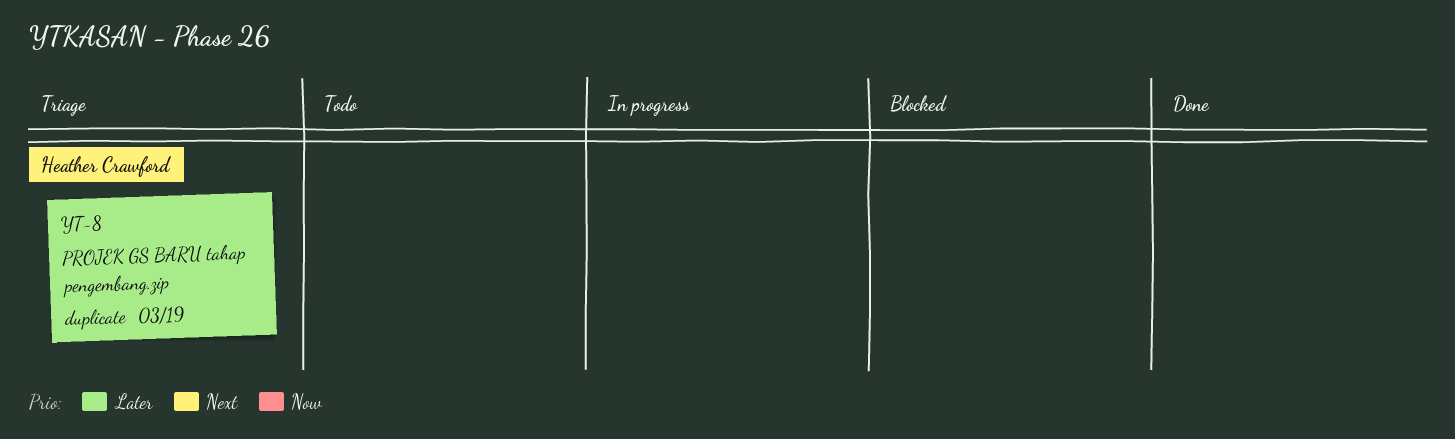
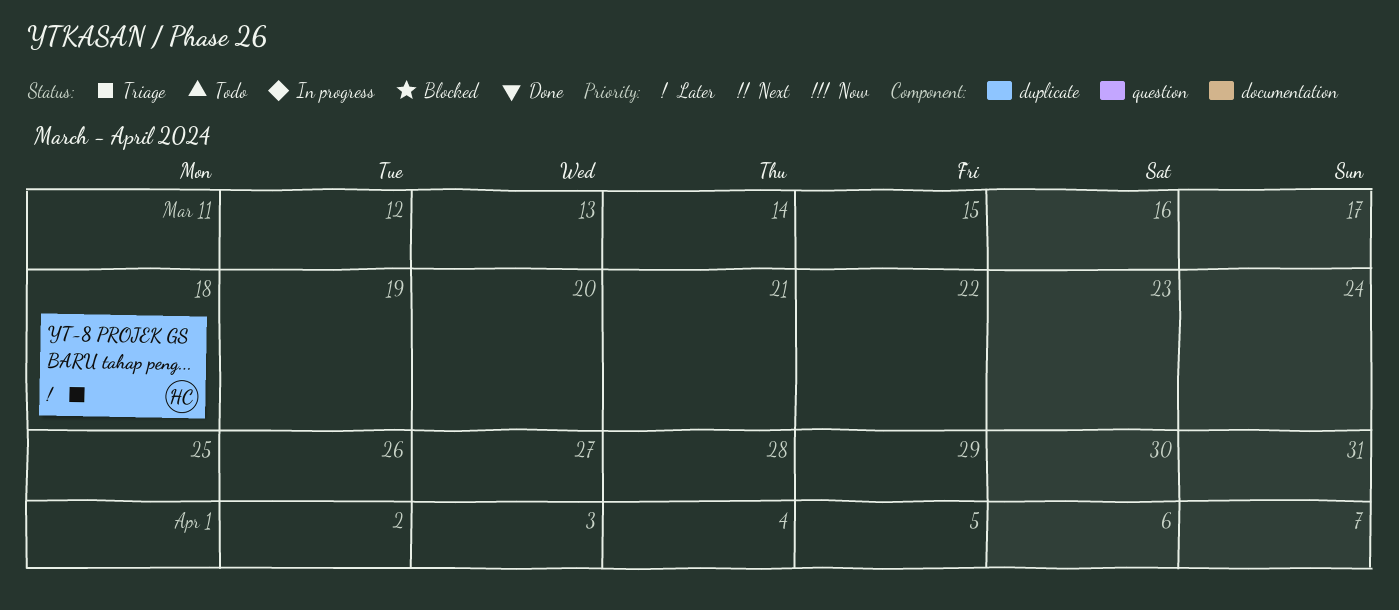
YT-8, due: Mar 19 -> Mar 18

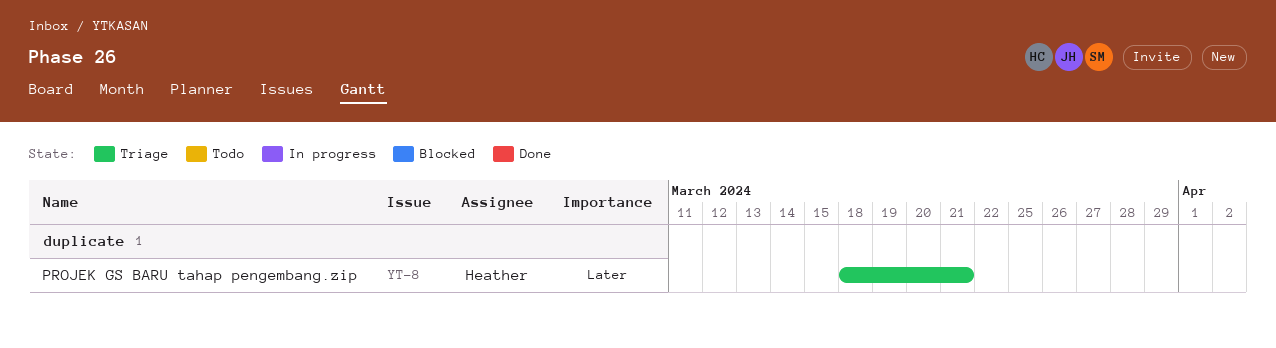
YT-8, due: Mar 18 -> Mar 21

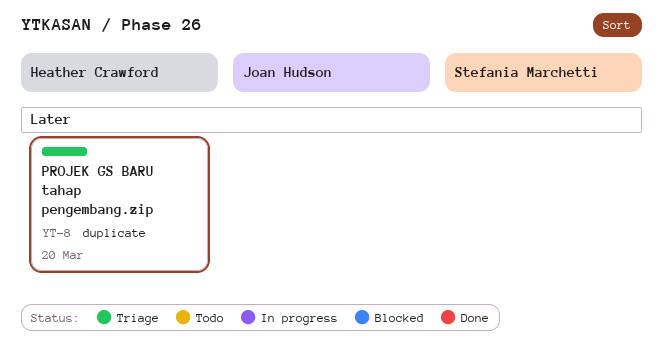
YT-8, due: Mar 21 -> Mar 20

